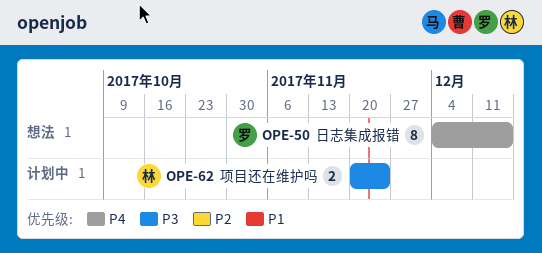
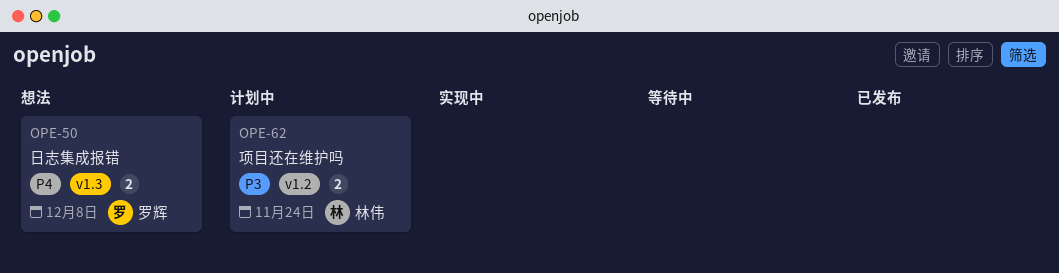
OPE-50, estimate: 8 -> 2
OPE-50, due: Dec 15 -> Dec 8

